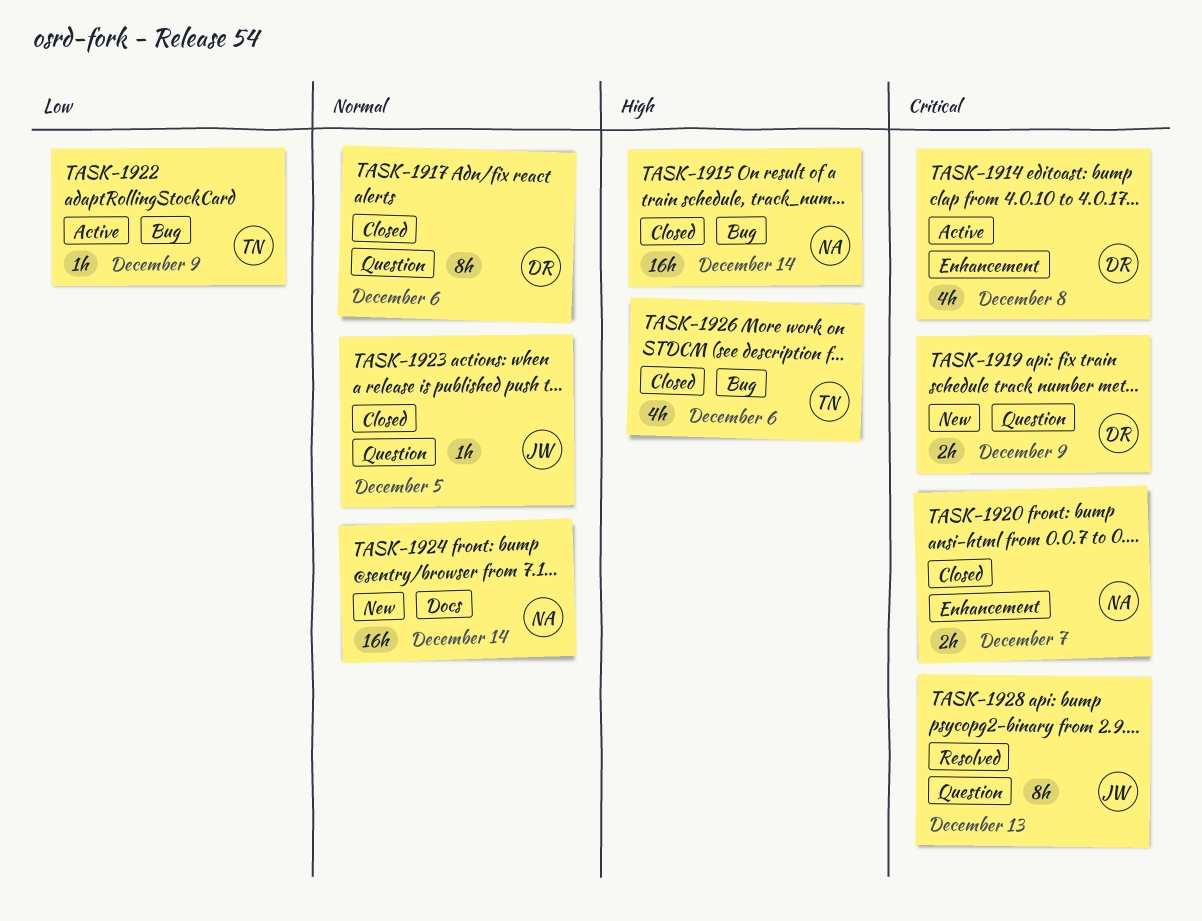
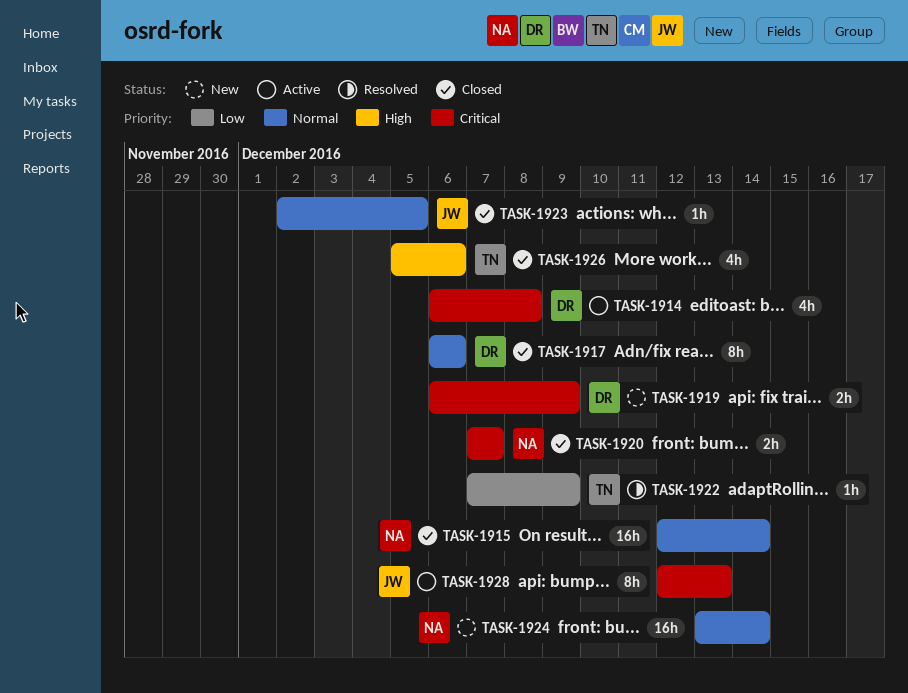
TASK-1915, priority: High -> Normal
TASK-1922, status: Active -> Resolved
TASK-1928, status: Resolved -> Active

